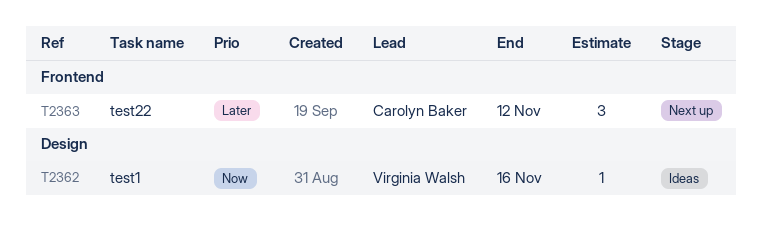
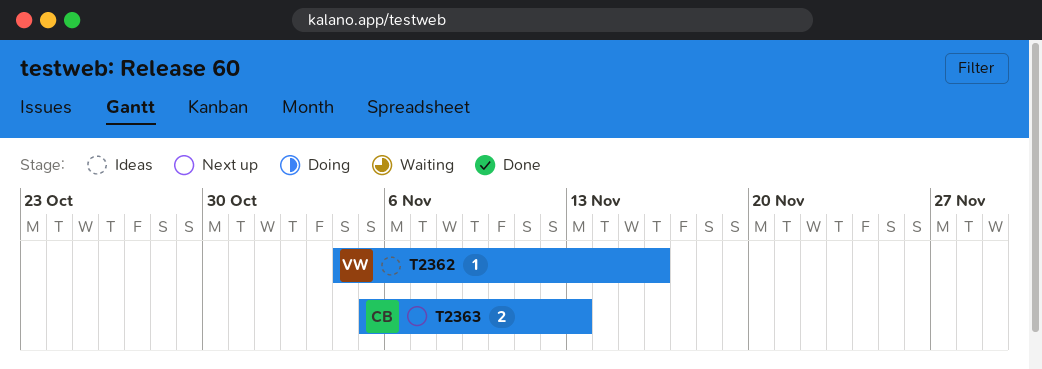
T2363, estimate: 3 -> 2
T2363, due: Nov 12 -> Nov 13

